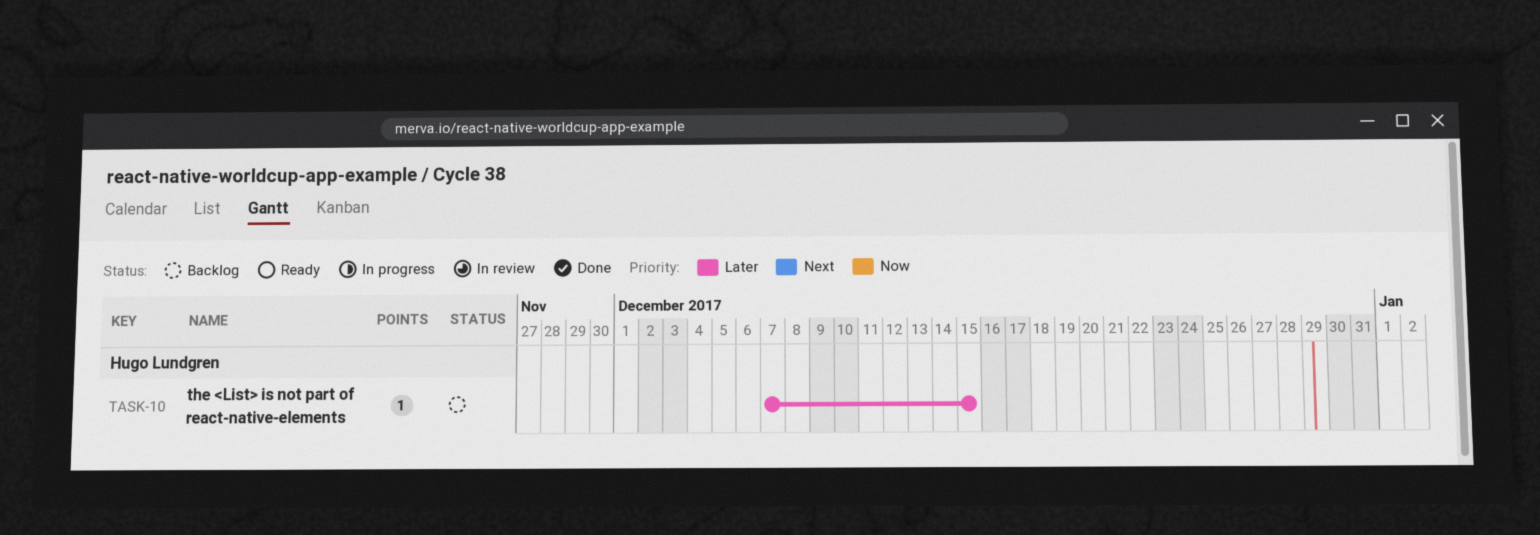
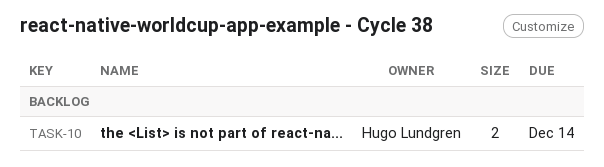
TASK-10, estimate: 1 -> 2
TASK-10, due: Dec 15 -> Dec 14

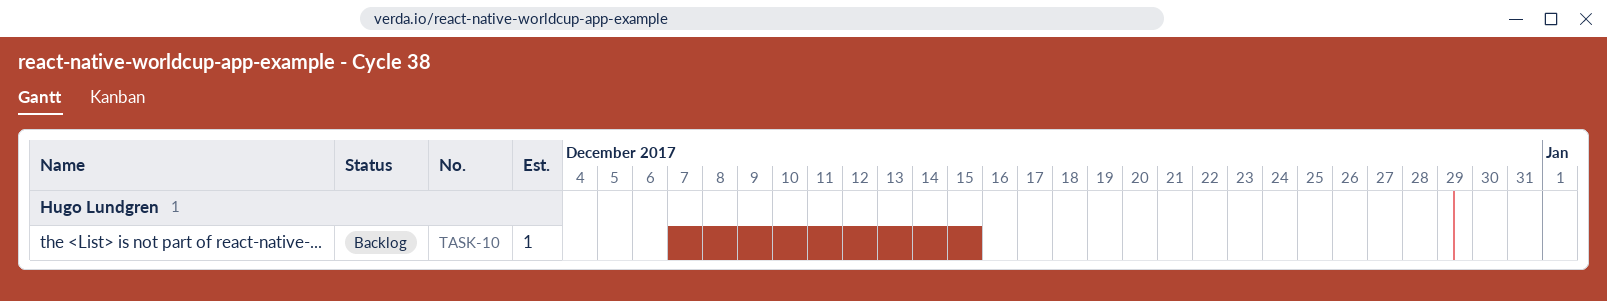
TASK-10, estimate: 2 -> 1
TASK-10, due: Dec 14 -> Dec 15

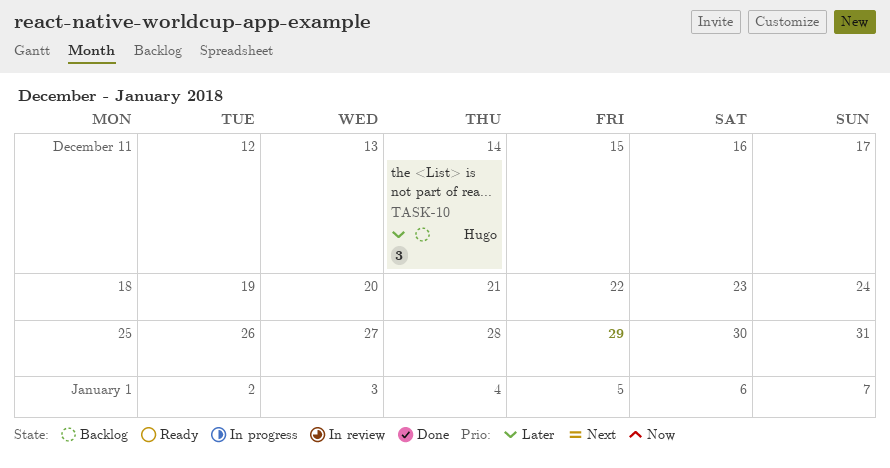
TASK-10, estimate: 1 -> 3
TASK-10, due: Dec 15 -> Dec 14

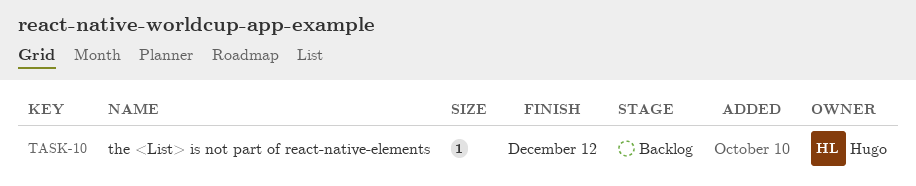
TASK-10, estimate: 3 -> 1
TASK-10, due: Dec 14 -> Dec 12

